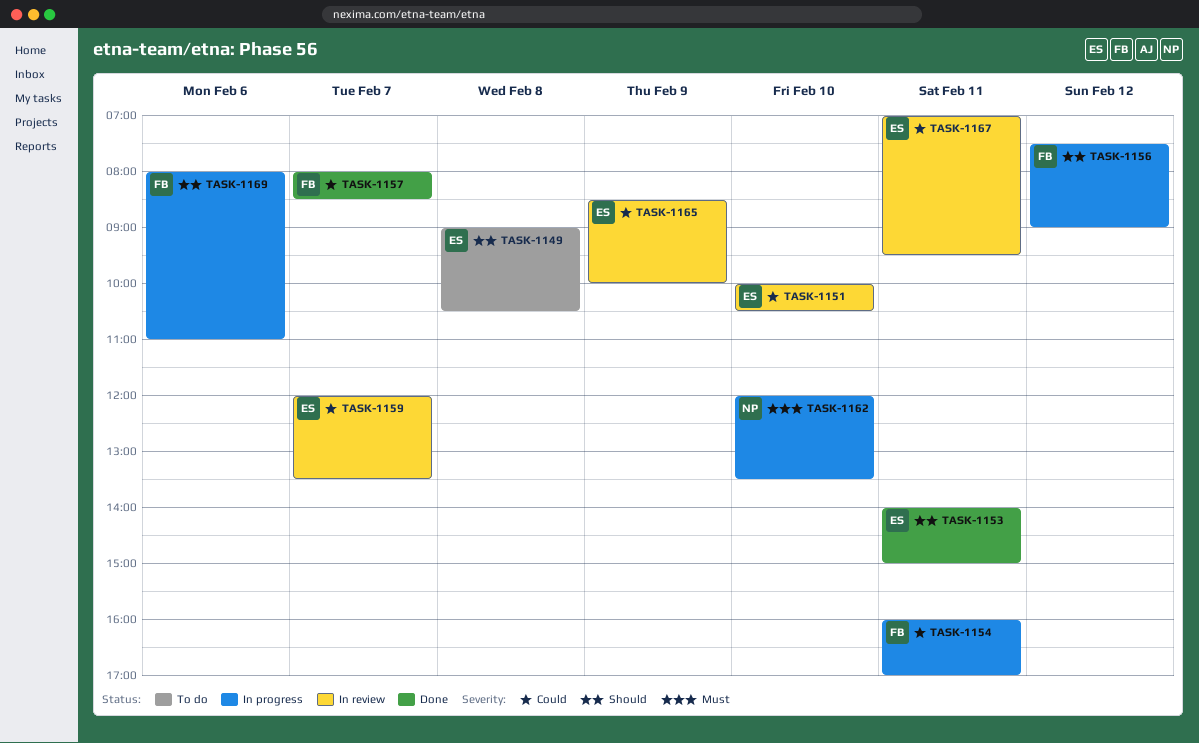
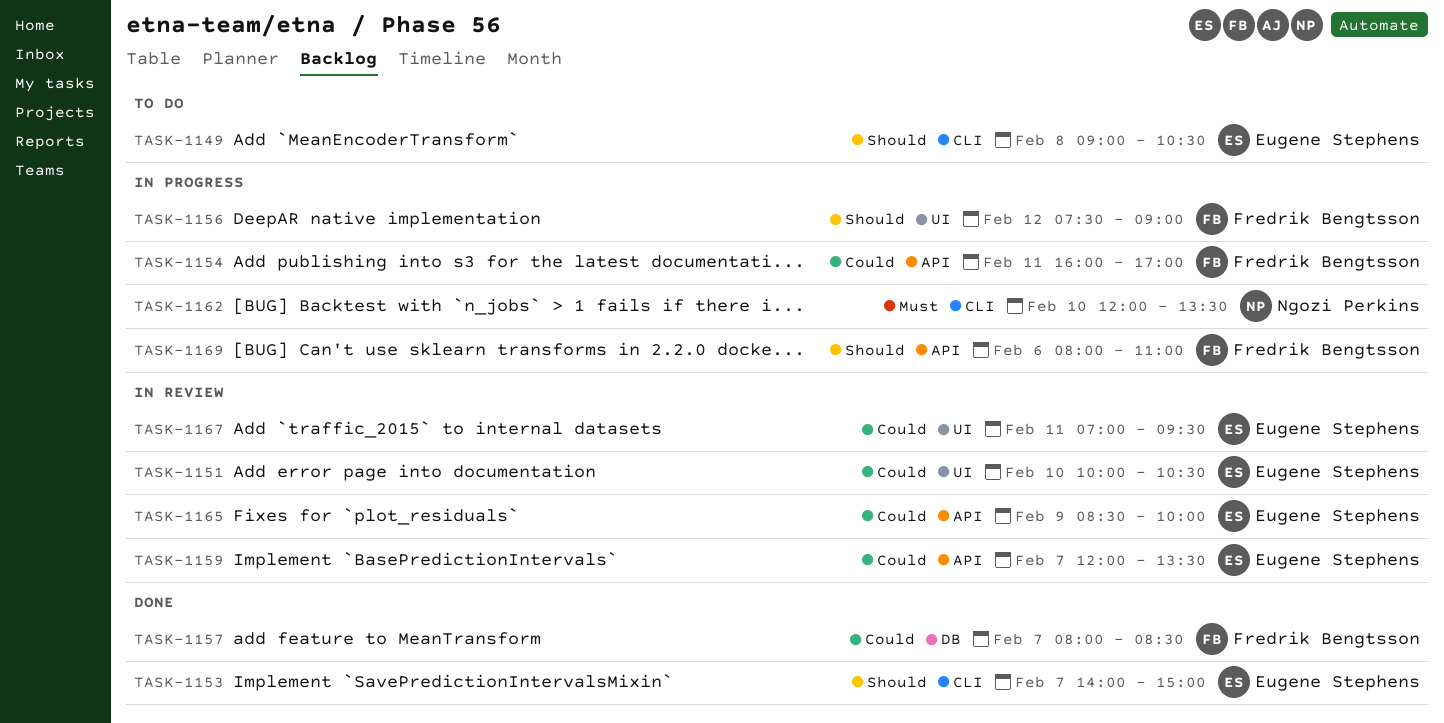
TASK-1153, day: Feb 11 -> Feb 7

